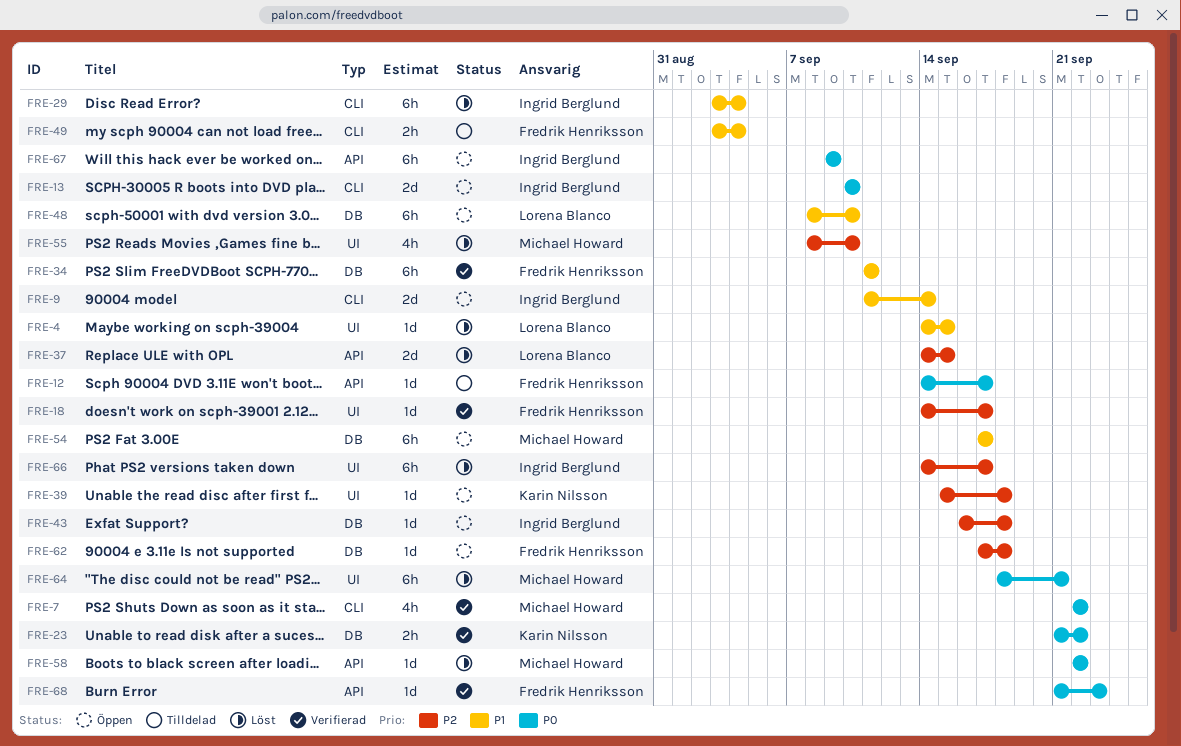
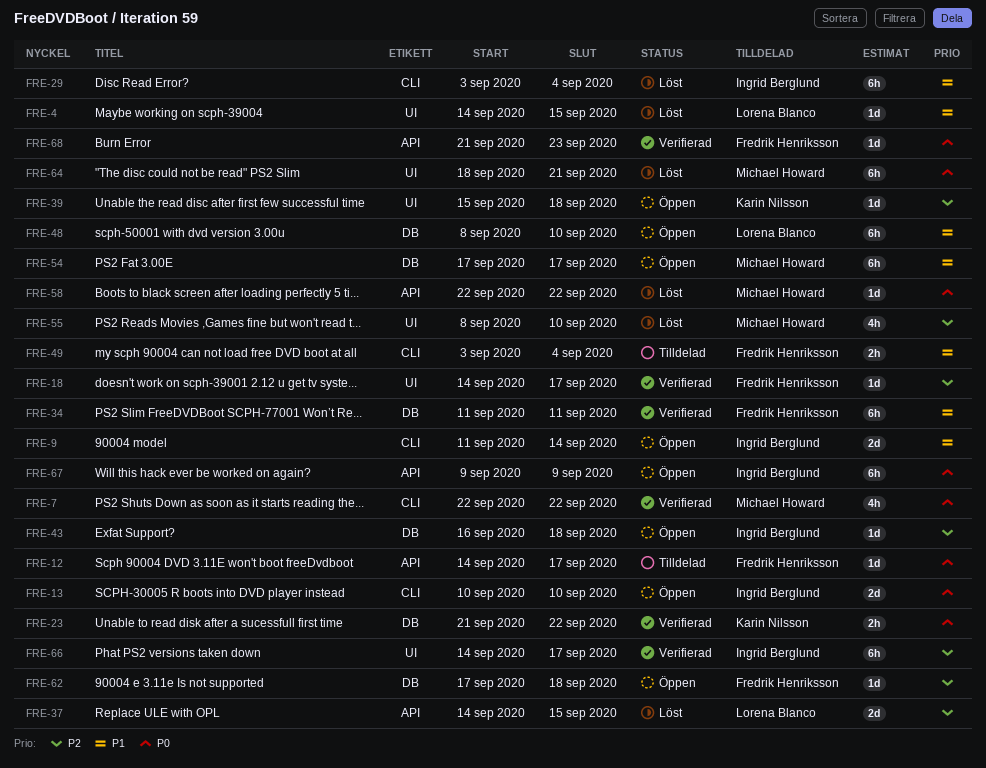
FRE-66, status: Löst -> Verifierad

